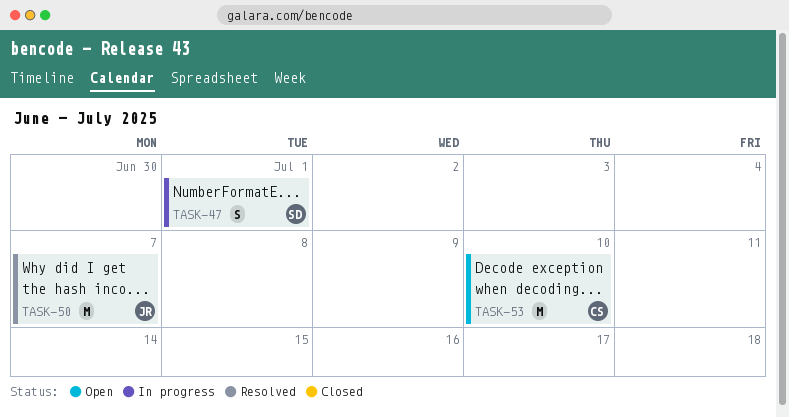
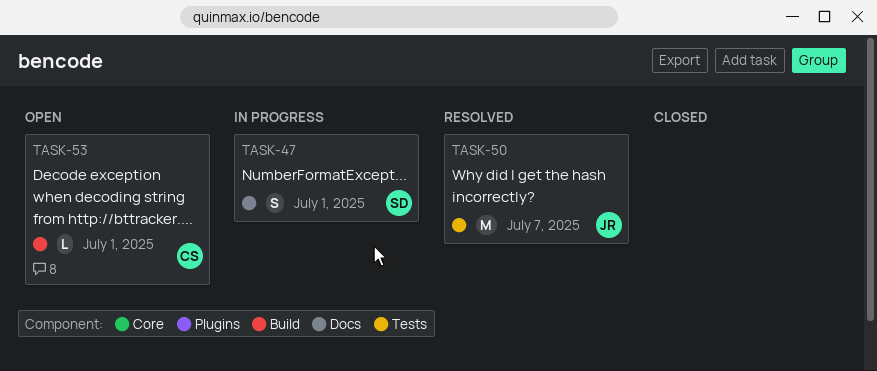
TASK-53, estimate: M -> L
TASK-53, due: Jul 10 -> Jul 1

